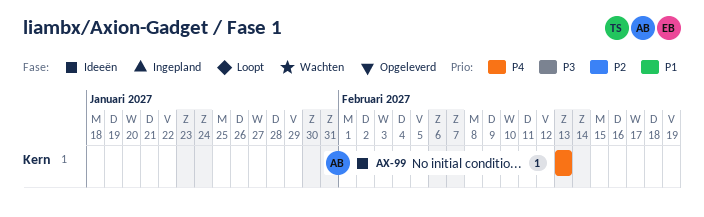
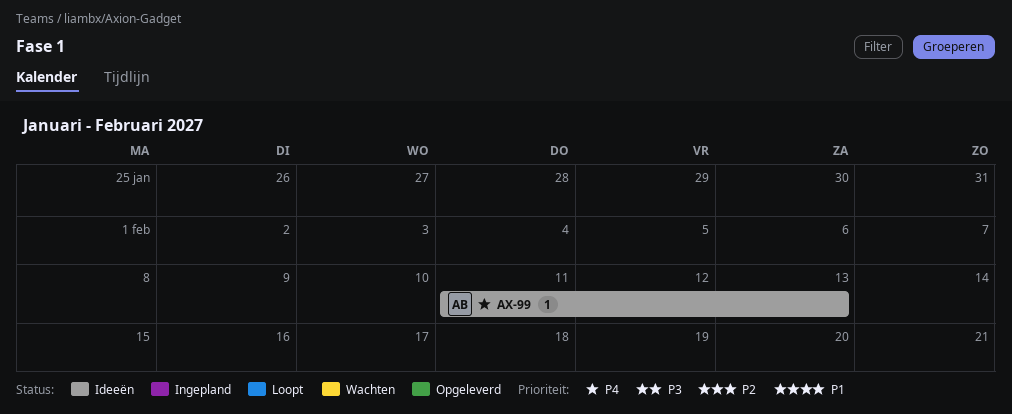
AX-99, start: Feb 13 -> Feb 11

